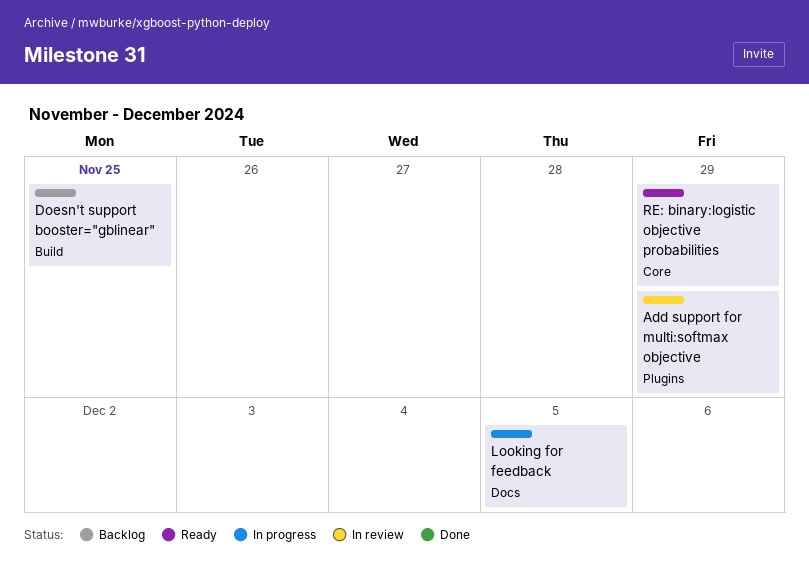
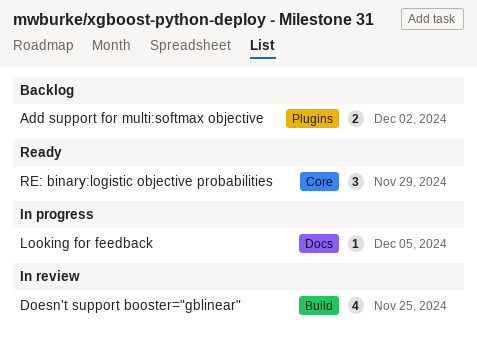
Add support for multi:softmax objective, status: In review -> Backlog
Add support for multi:softmax objective, due: Nov 29 -> Dec 2
Doesn't support booster="gblinear", status: Backlog -> In review

